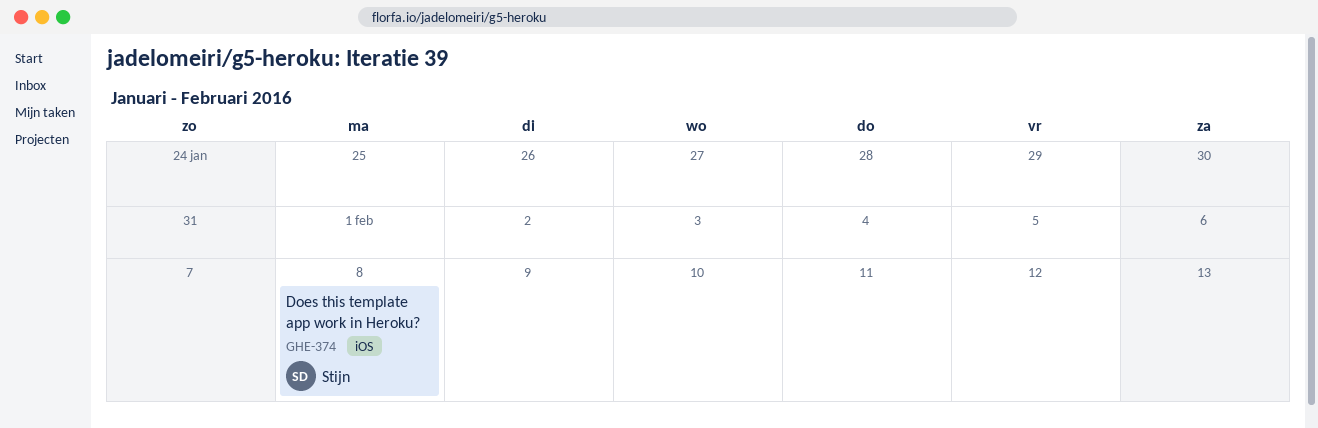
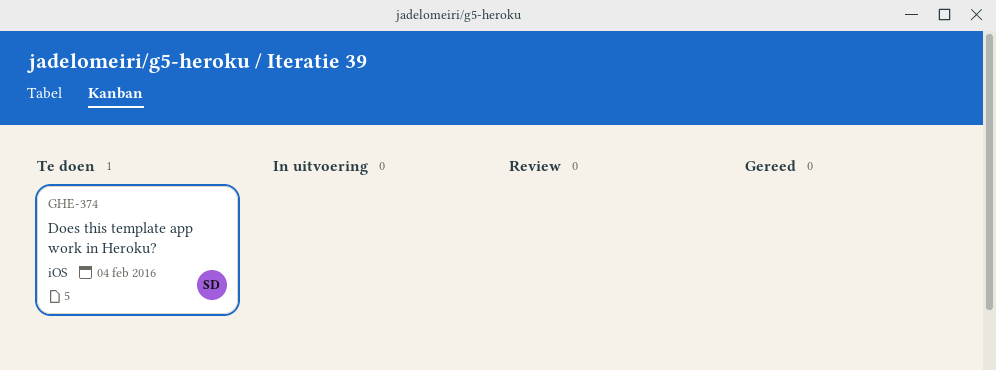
GHE-374, due: Feb 8 -> Feb 4

